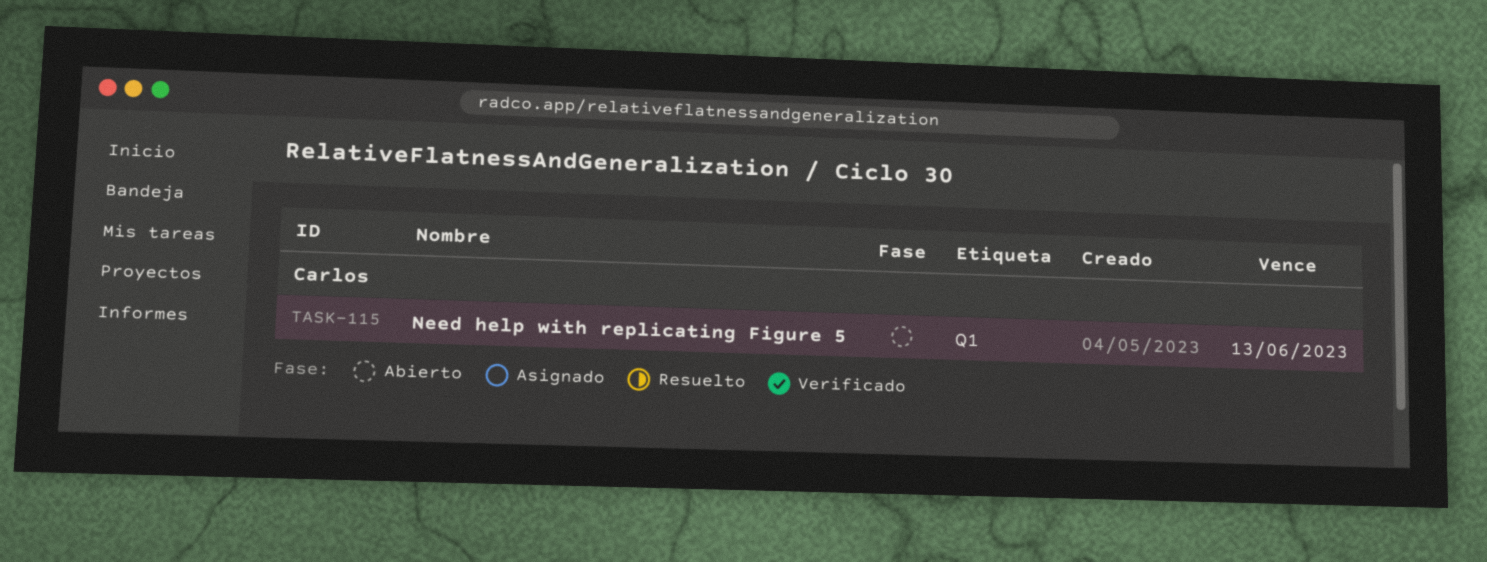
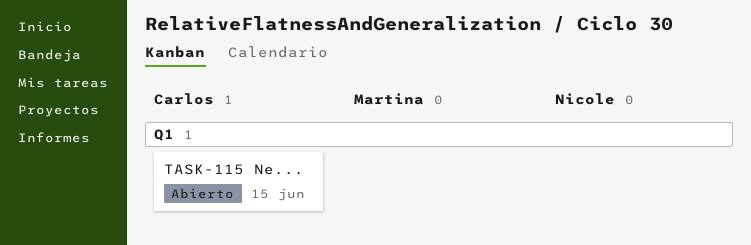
TASK-115, due: Jun 13 -> Jun 15

